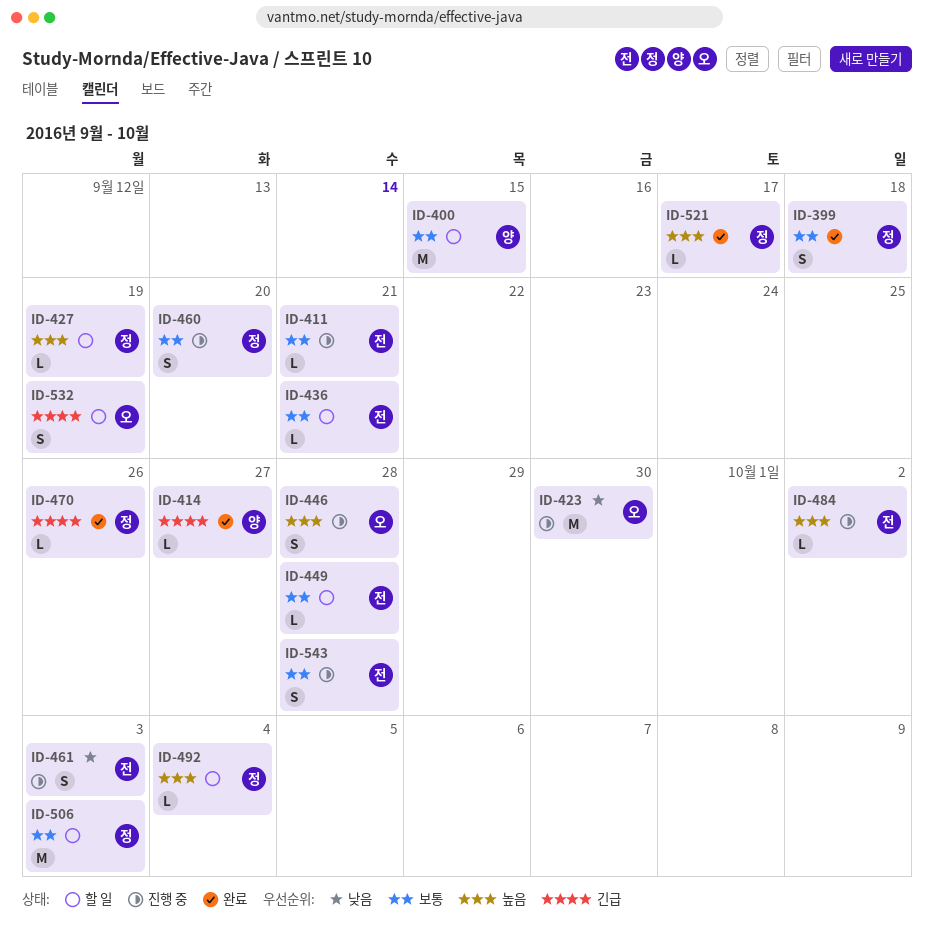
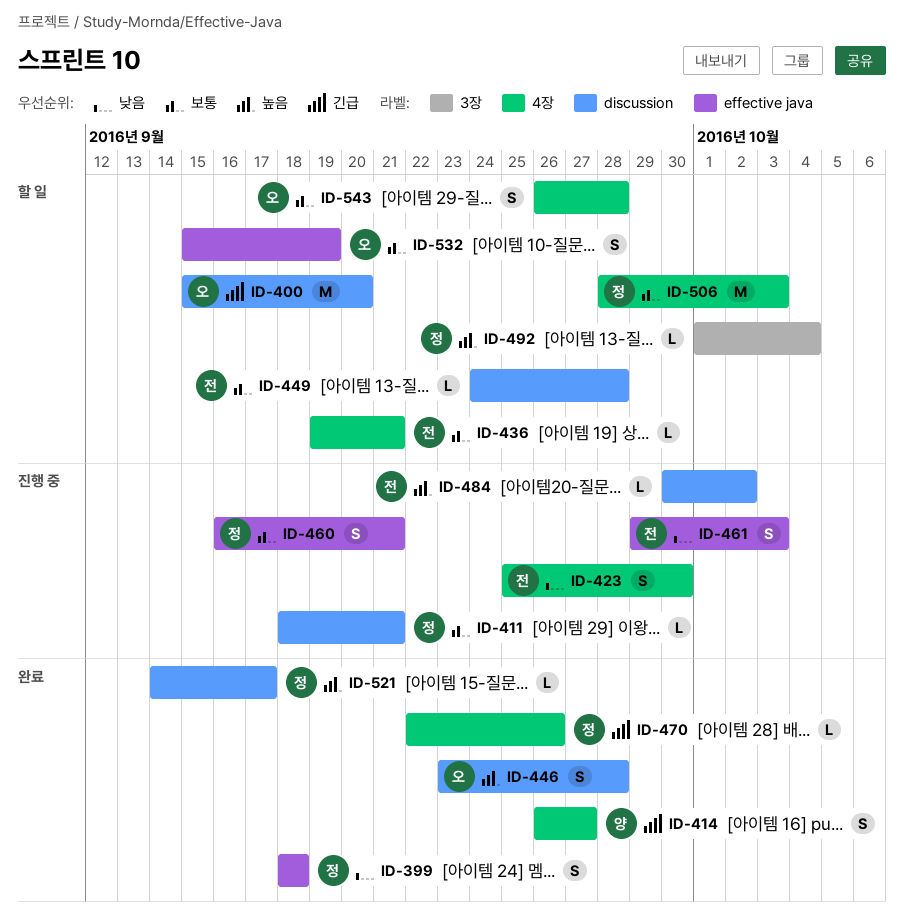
ID-399, priority: 보통 -> 낮음
ID-400, owner: 양 -> 오
ID-400, priority: 보통 -> 긴급
ID-400, due: Sep 15 -> Sep 20
ID-411, owner: 전 -> 정
ID-414, estimate: L -> S
ID-423, owner: 오 -> 전
ID-423, estimate: M -> S
ID-427: present -> none
ID-446, status: 진행 중 -> 완료
ID-460, due: Sep 20 -> Sep 21
ID-532, priority: 긴급 -> 보통
ID-543, status: 진행 중 -> 할 일
ID-543, owner: 전 -> 오

